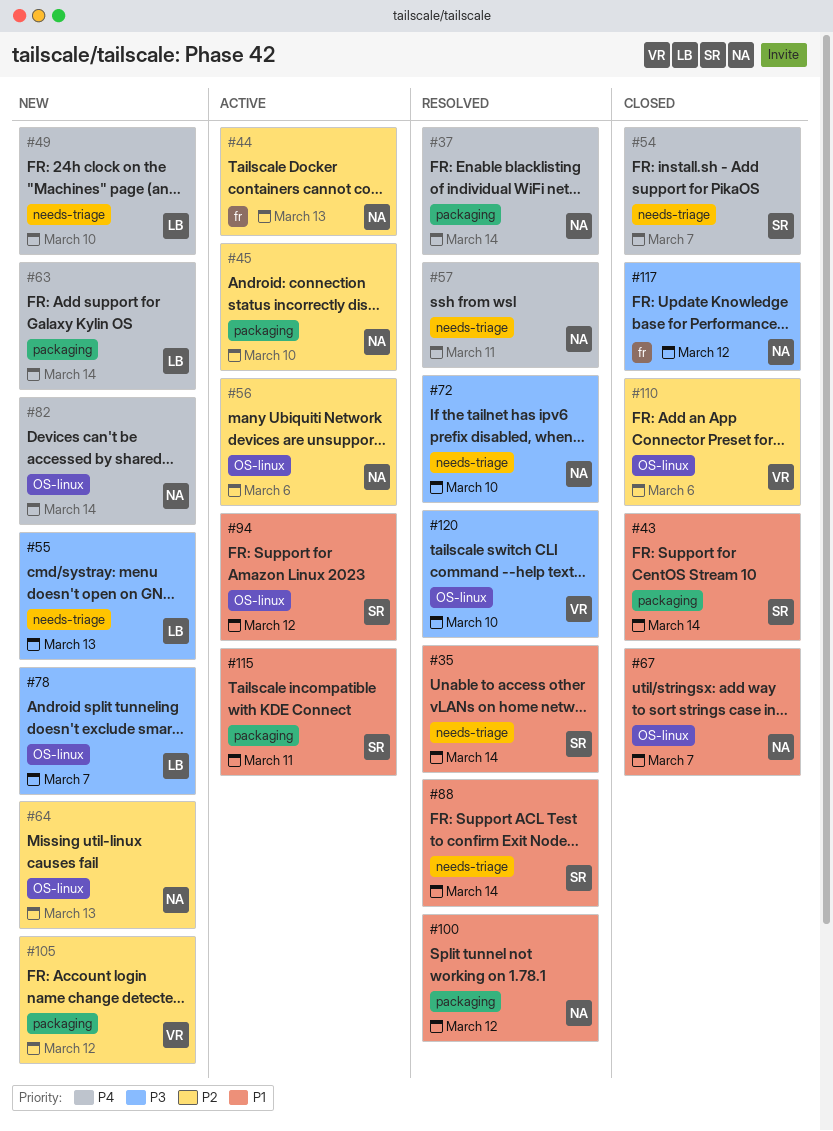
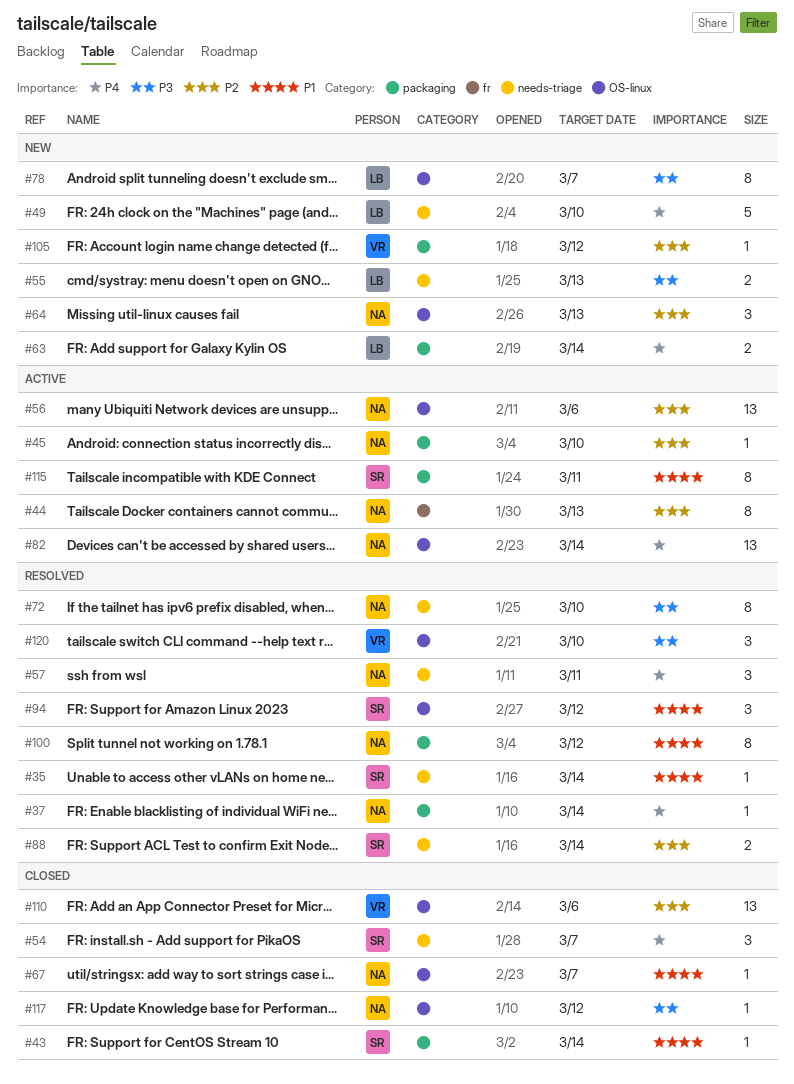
#82, status: New -> Active
#88, priority: P1 -> P2
#94, status: Active -> Resolved
#117, label: fr -> OS-linux

